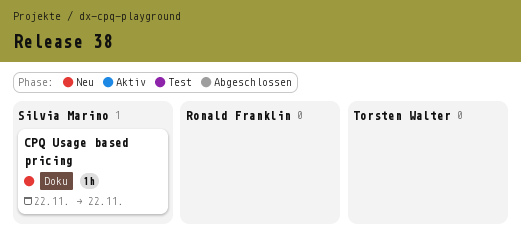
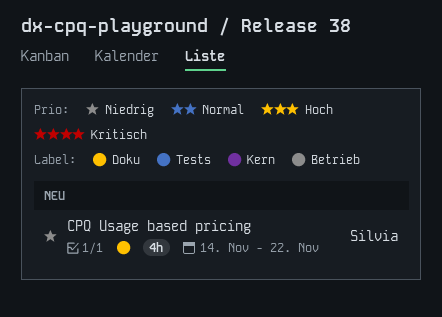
CPQ Usage based pricing, estimate: 1h -> 4h
CPQ Usage based pricing, start: Nov 22 -> Nov 14

